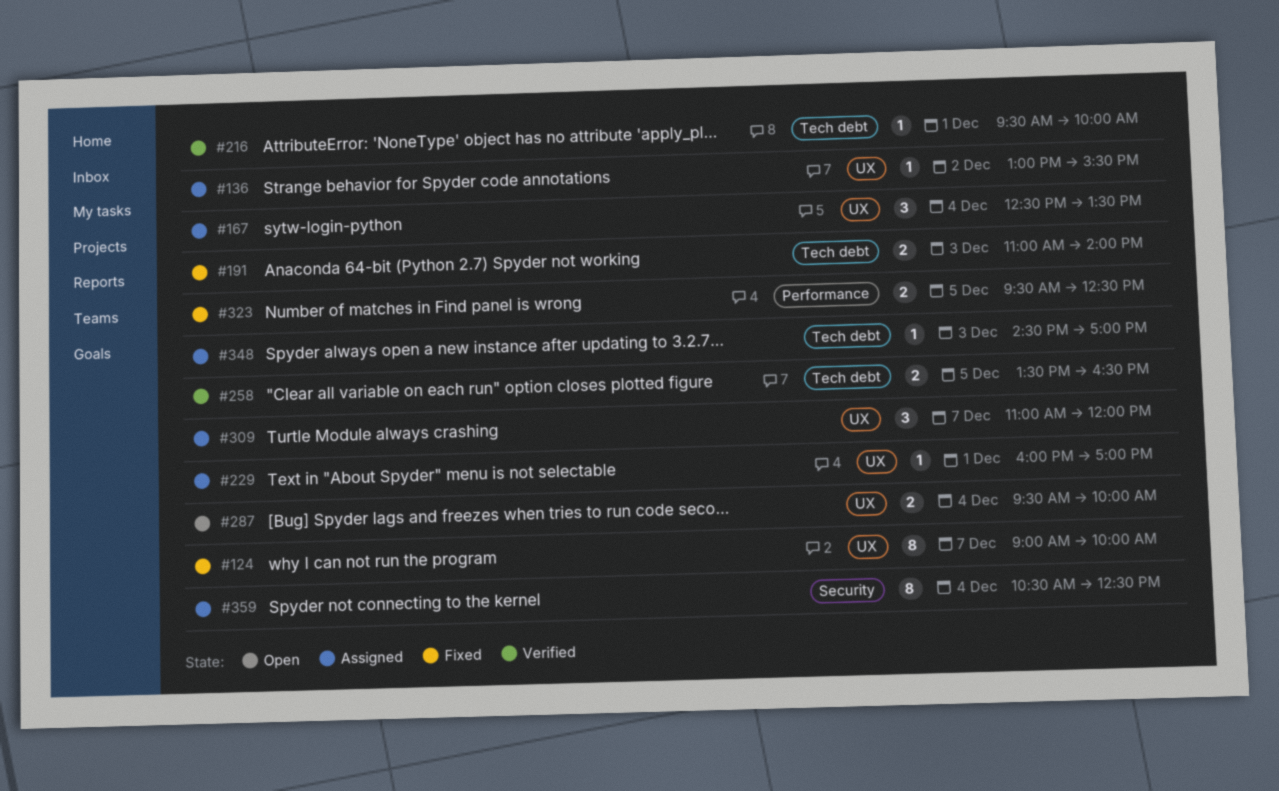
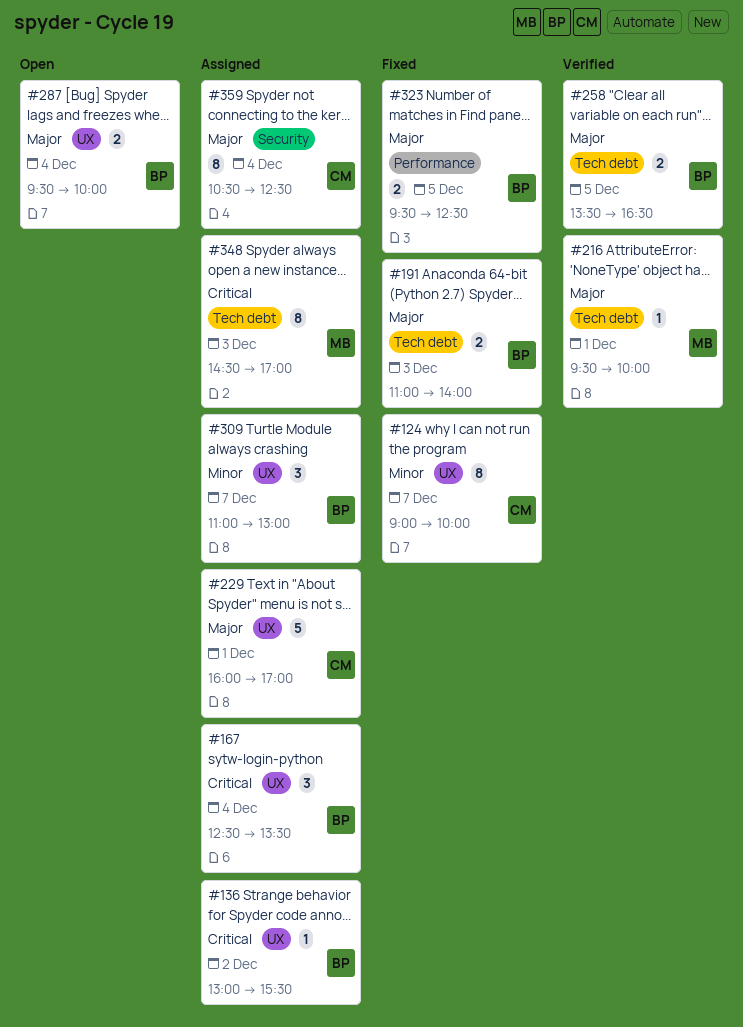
#229, estimate: 1 -> 5
#309, ends: 12:00 -> 13:00
#348, estimate: 1 -> 8

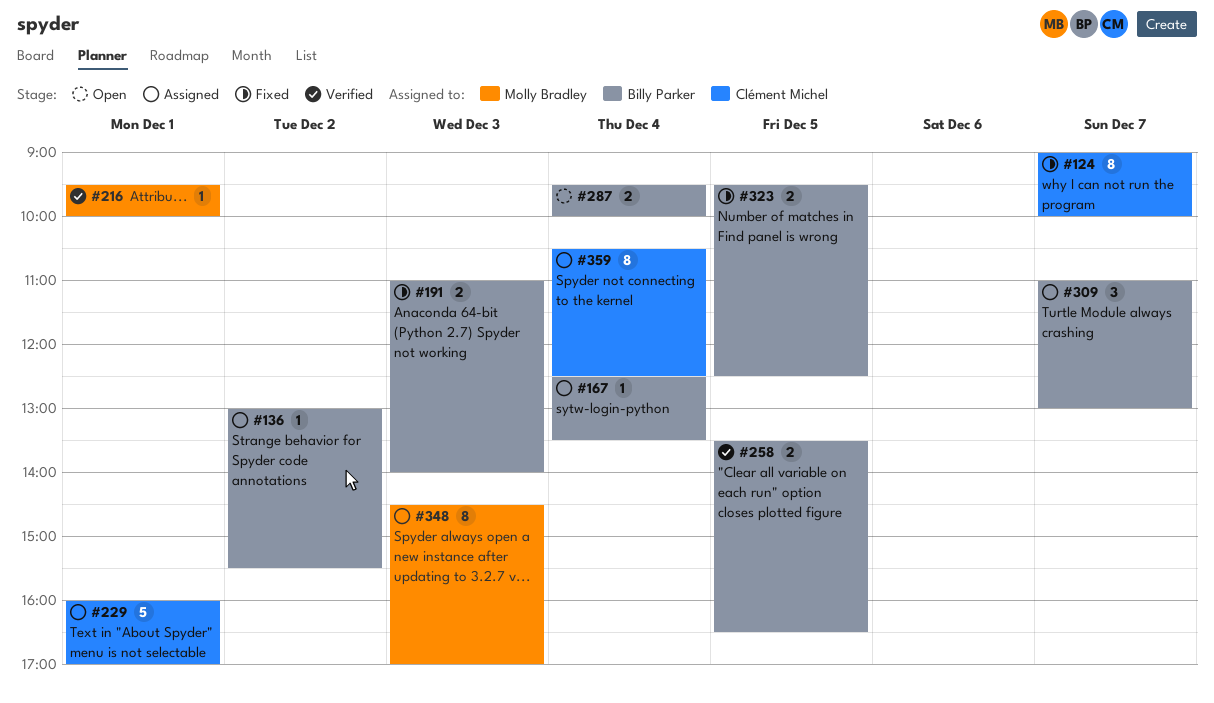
#167, estimate: 3 -> 1

